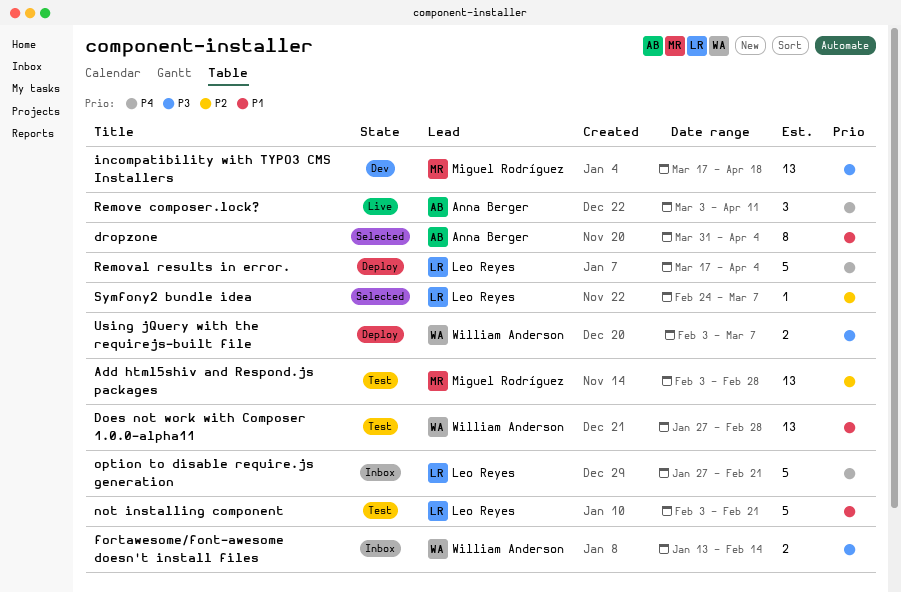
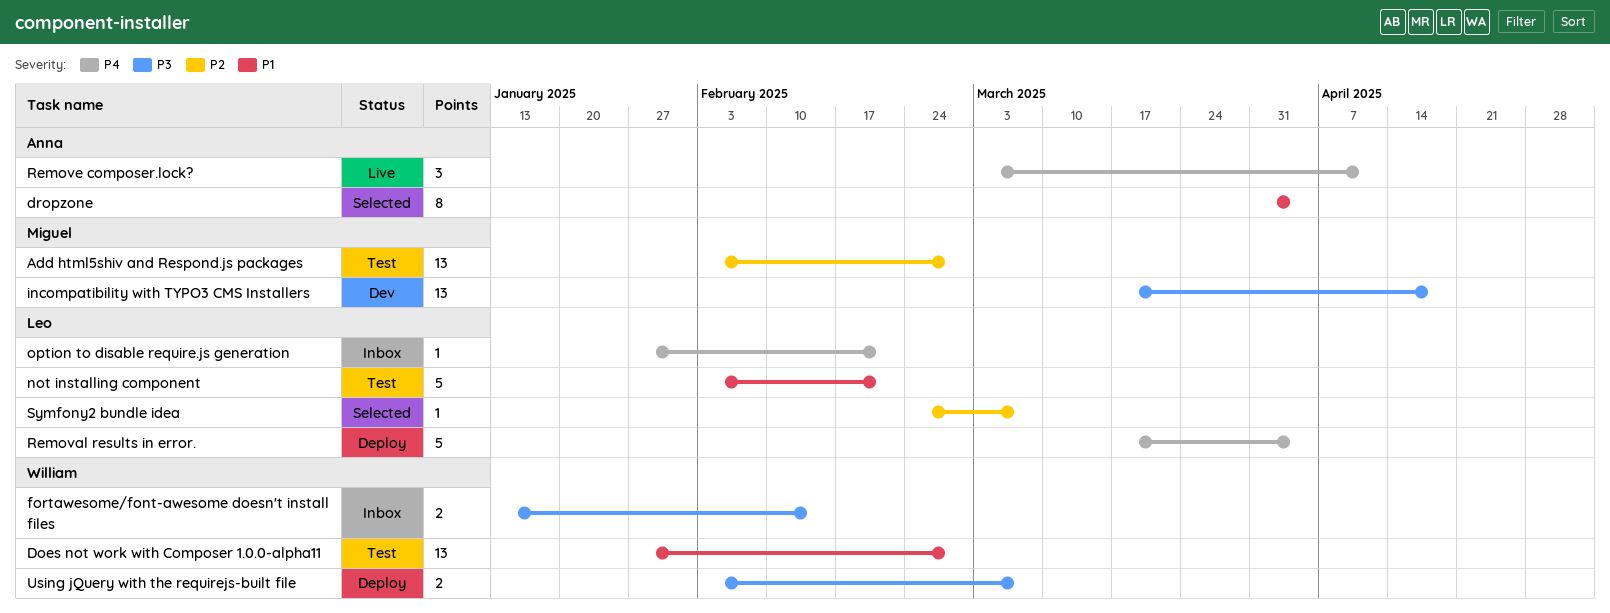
option to disable require.js generation, estimate: 5 -> 1

